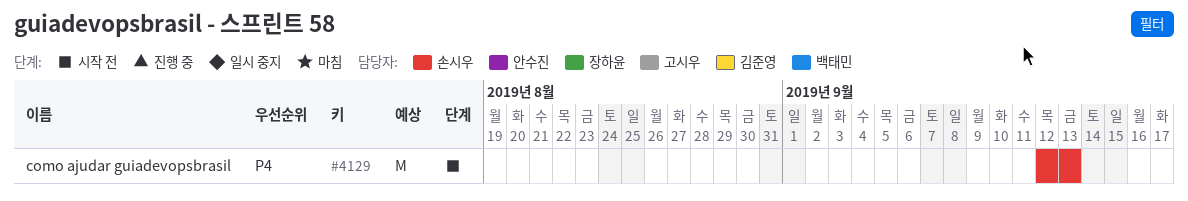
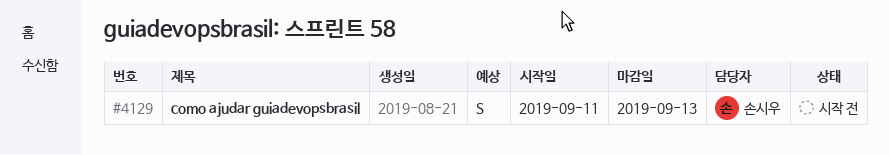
#4129, estimate: M -> S
#4129, start: Sep 12 -> Sep 11

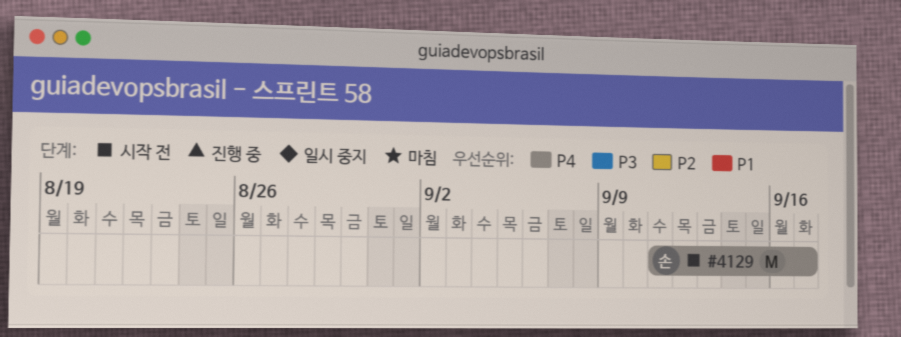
#4129, estimate: S -> M
#4129, due: Sep 13 -> Sep 17

